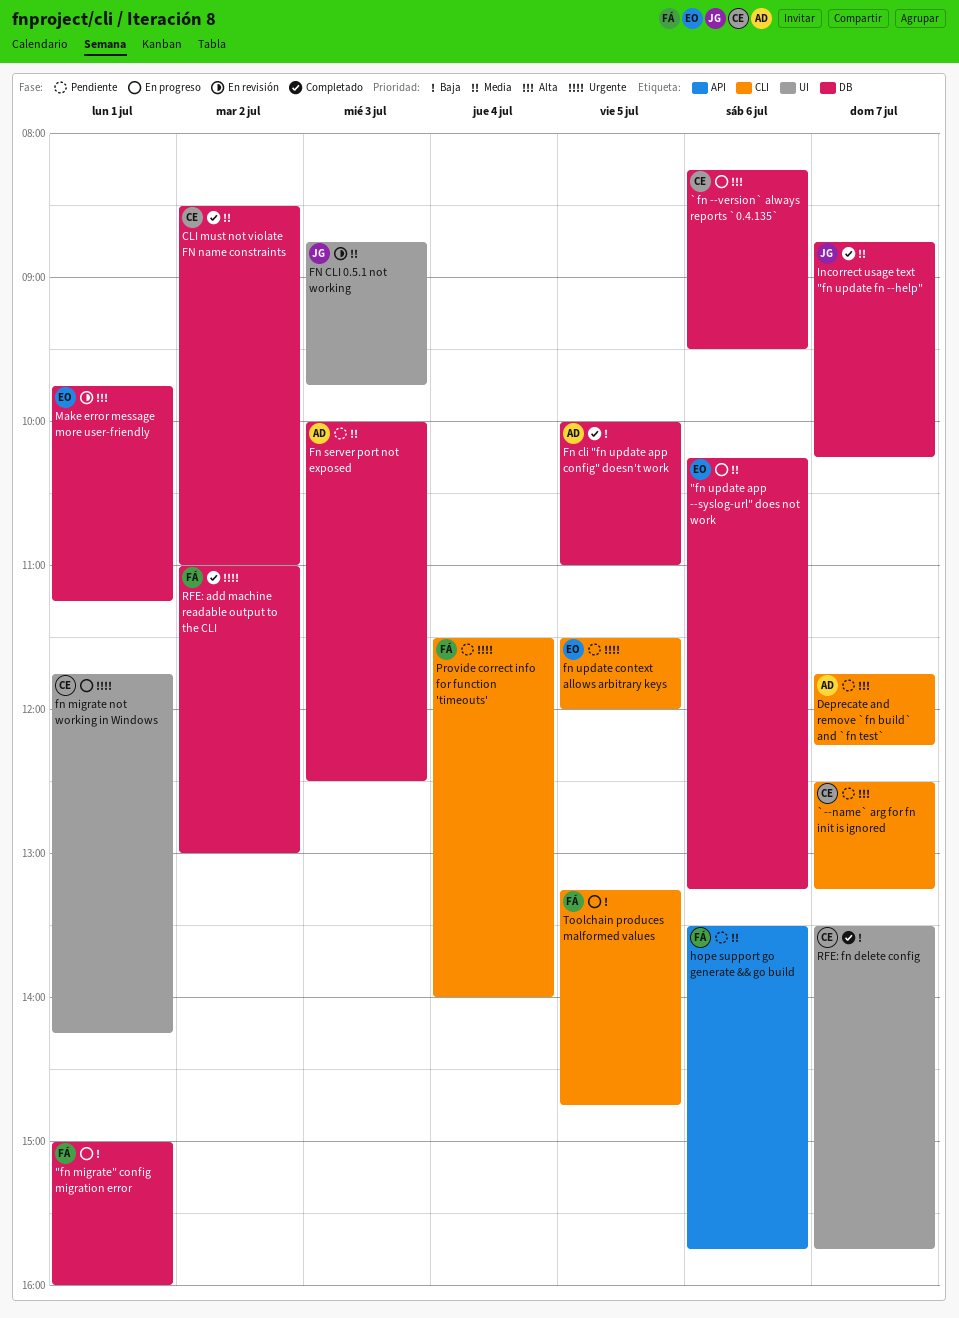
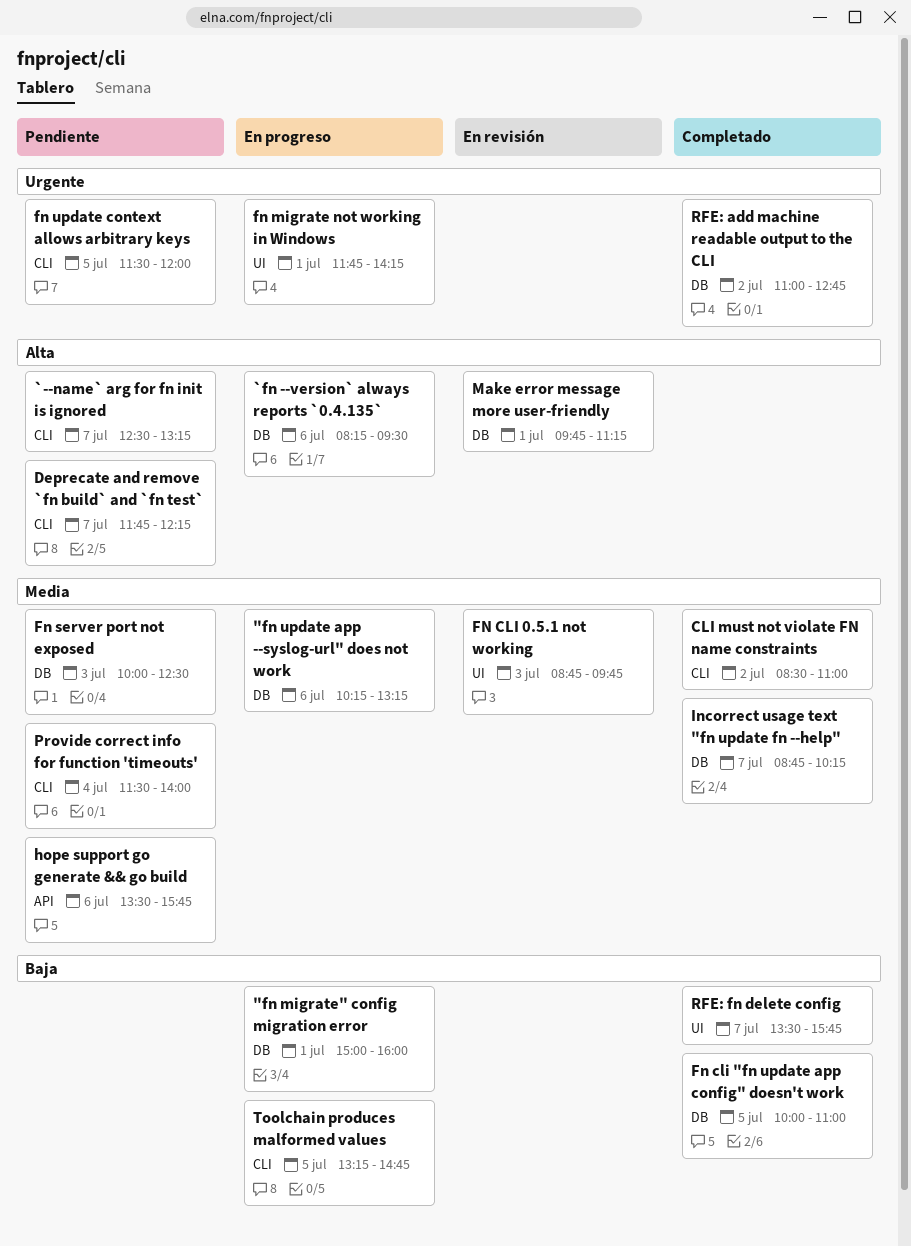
CLI must not violate FN name constraints, label: DB -> CLI
Provide correct info for function 'timeouts', priority: Urgente -> Media
RFE: add machine readable output to the CLI, ends: 13:00 -> 12:45

